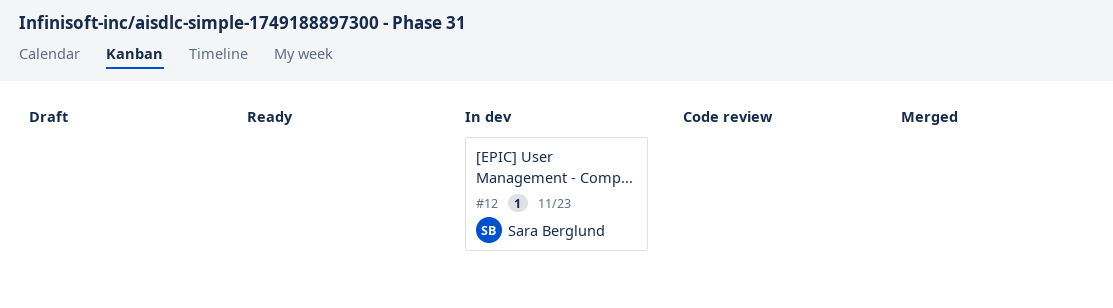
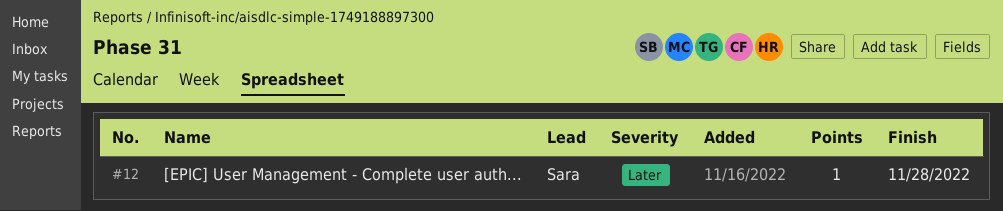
#12, due: Nov 23 -> Nov 28

